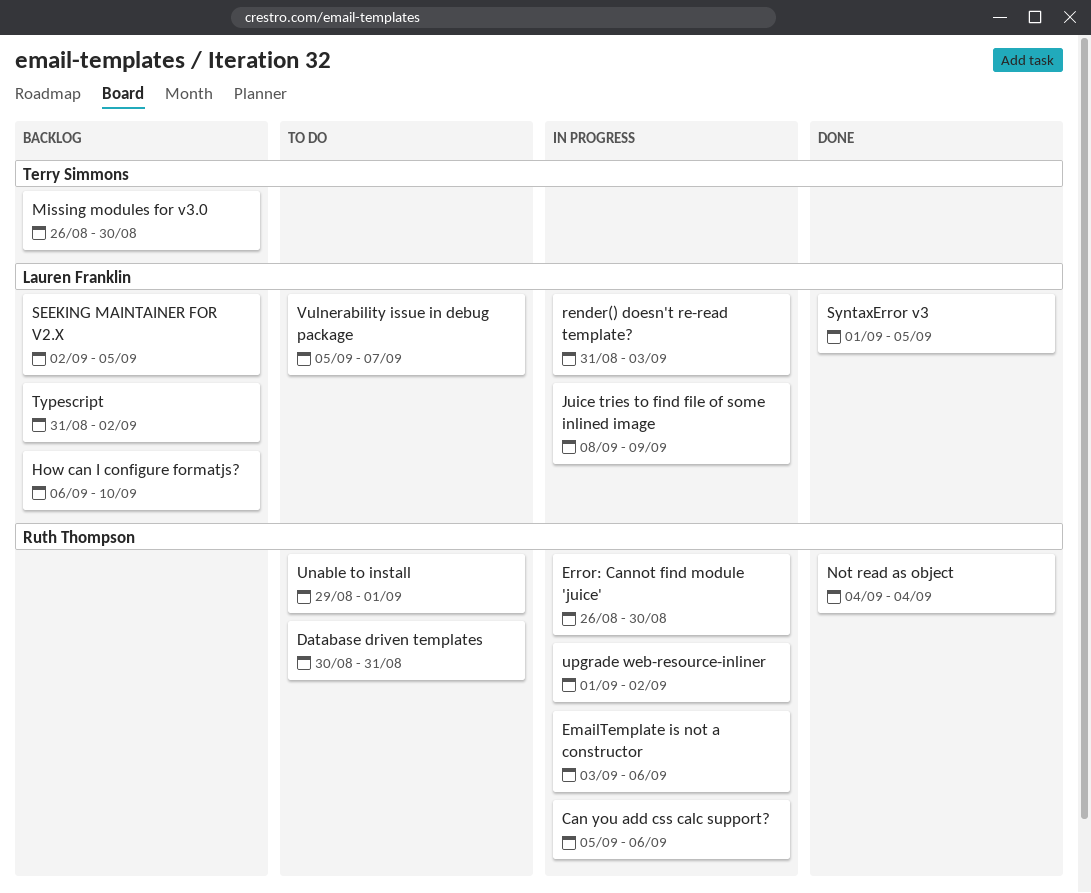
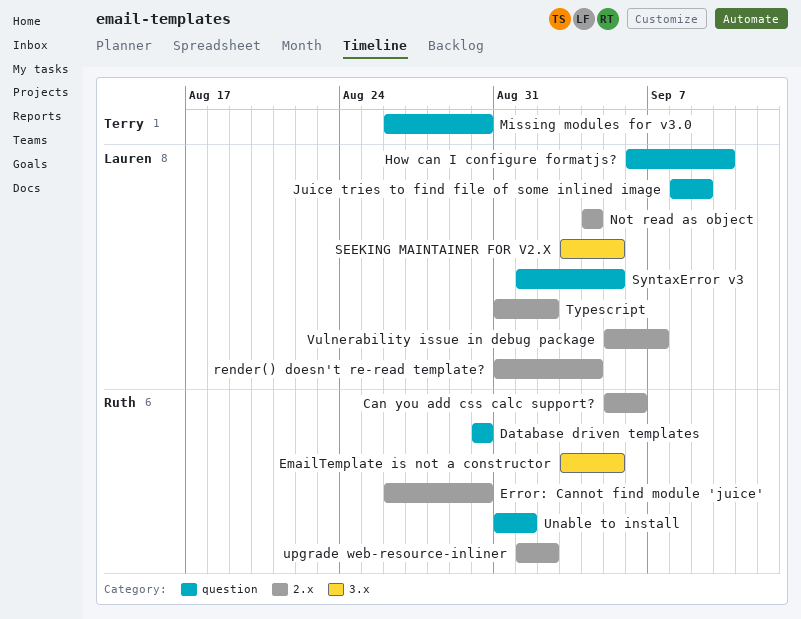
Database driven templates, due: Aug 31 -> Aug 30
EmailTemplate is not a constructor, due: Sep 6 -> Sep 5
Not read as object, owner: Ruth Thompson -> Lauren Franklin
render() doesn't re-read template?, due: Sep 3 -> Sep 4
SEEKING MAINTAINER FOR V2.X, start: Sep 2 -> Sep 3
Unable to install, start: Aug 29 -> Aug 31

